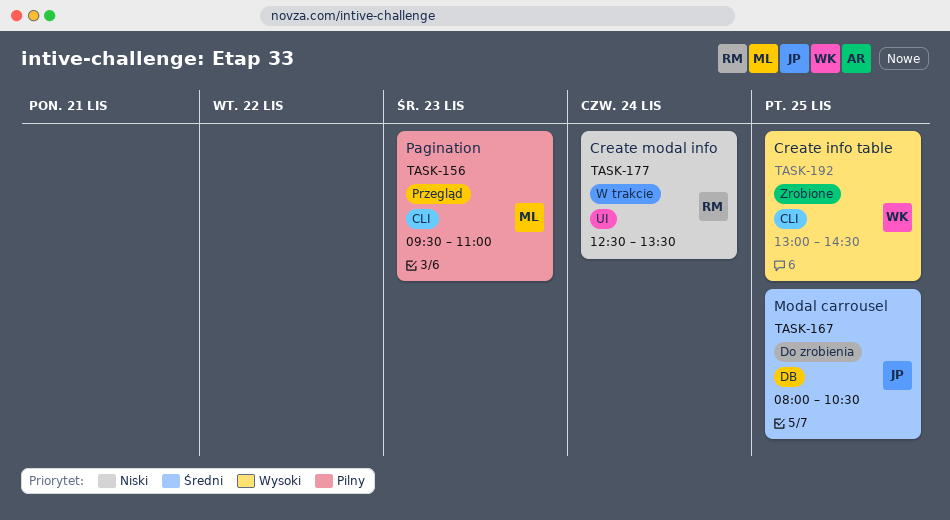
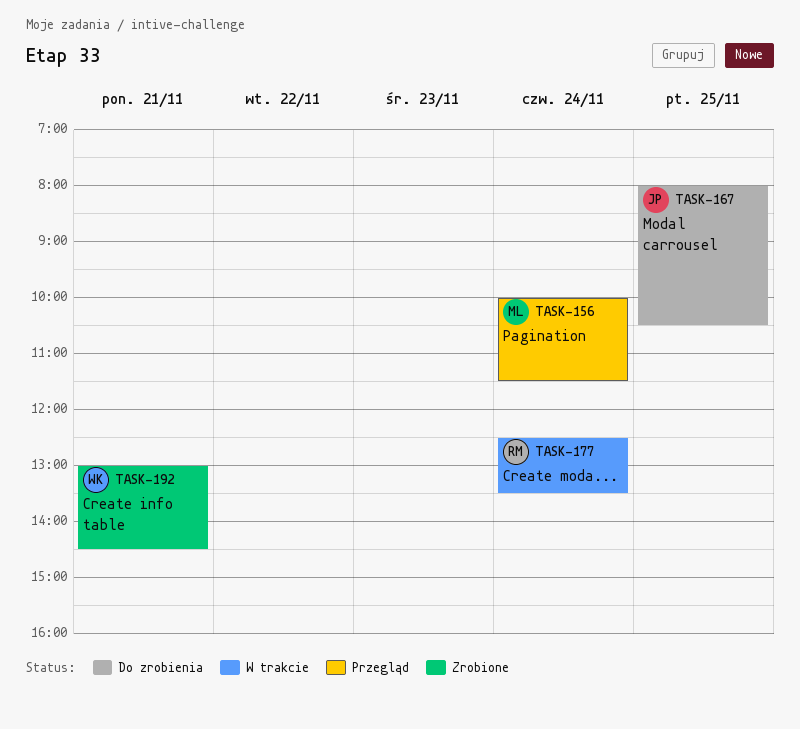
TASK-156, day: Nov 23 -> Nov 24
TASK-156, begins: 09:30 -> 10:00
TASK-156, ends: 11:00 -> 11:30
TASK-192, day: Nov 25 -> Nov 21

